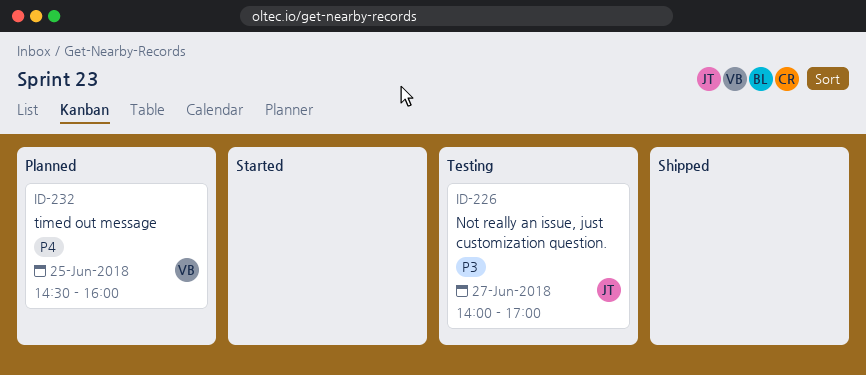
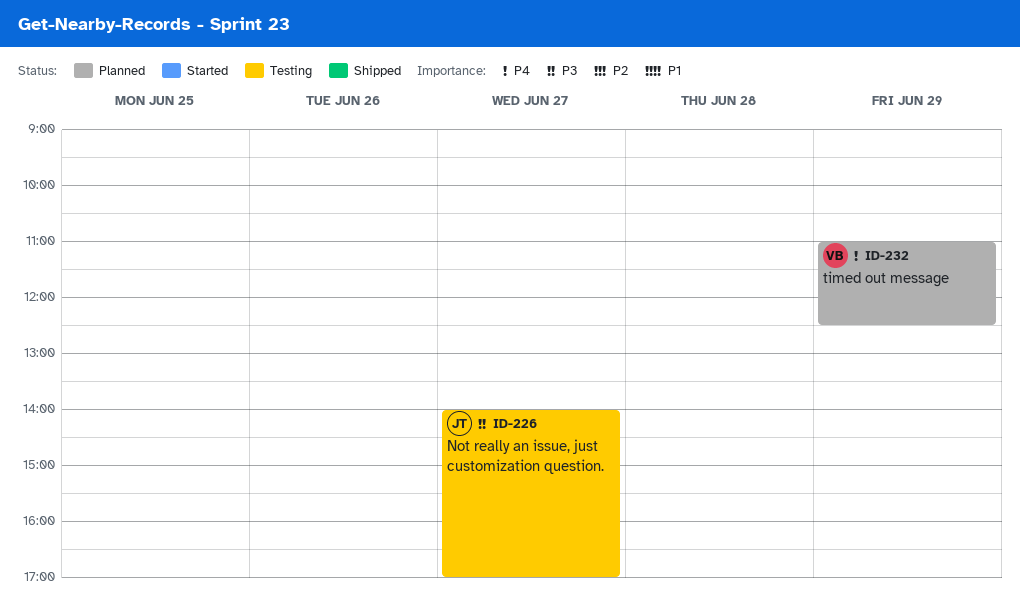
ID-232, day: Jun 25 -> Jun 29
ID-232, begins: 14:30 -> 11:00
ID-232, ends: 16:00 -> 12:30

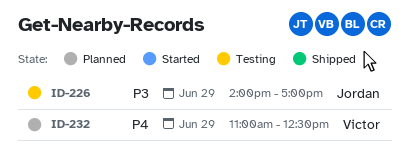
ID-226, day: Jun 27 -> Jun 29

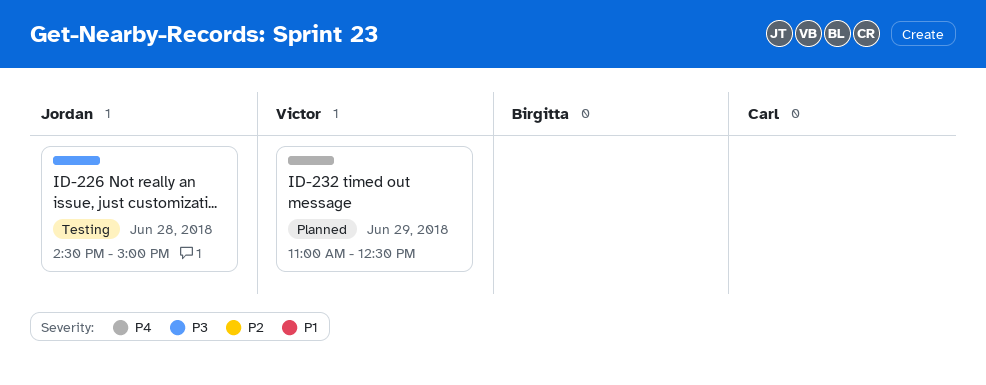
ID-226, day: Jun 29 -> Jun 28
ID-226, begins: 14:00 -> 14:30
ID-226, ends: 17:00 -> 15:00

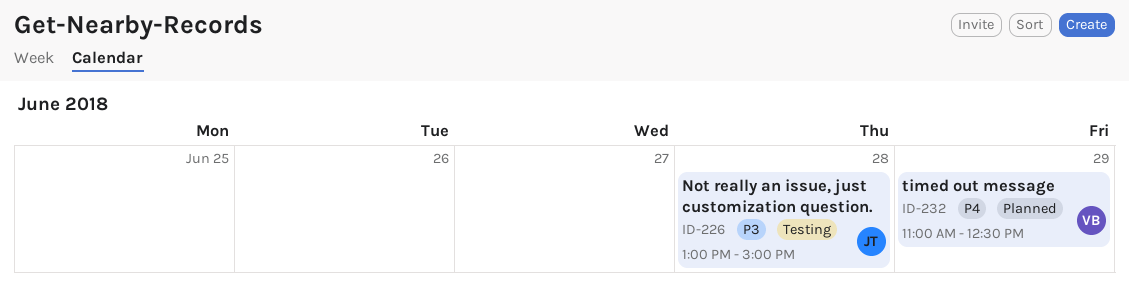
ID-226, begins: 14:30 -> 13:00

